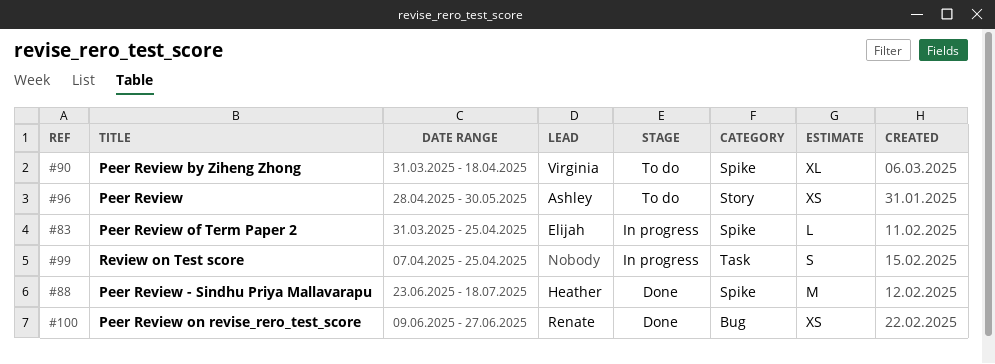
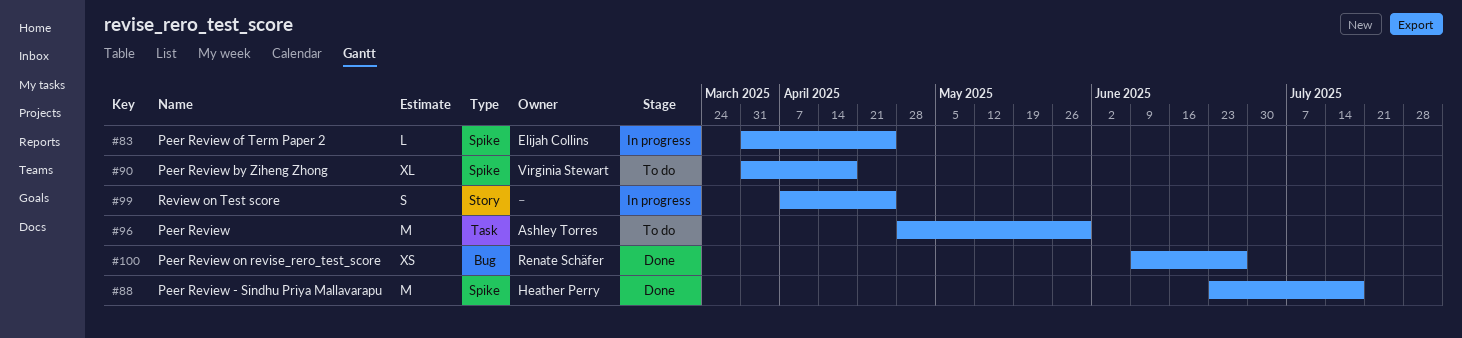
#96, label: Story -> Task
#96, estimate: XS -> M
#99, label: Task -> Story

